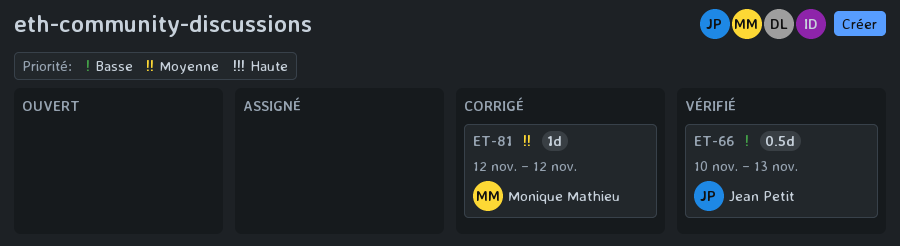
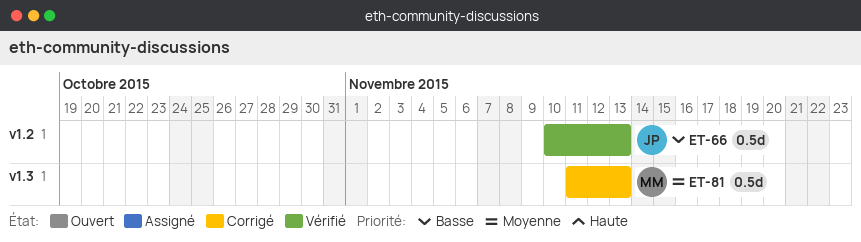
ET-81, estimate: 1d -> 0.5d
ET-81, start: Nov 12 -> Nov 11
ET-81, due: Nov 12 -> Nov 13

